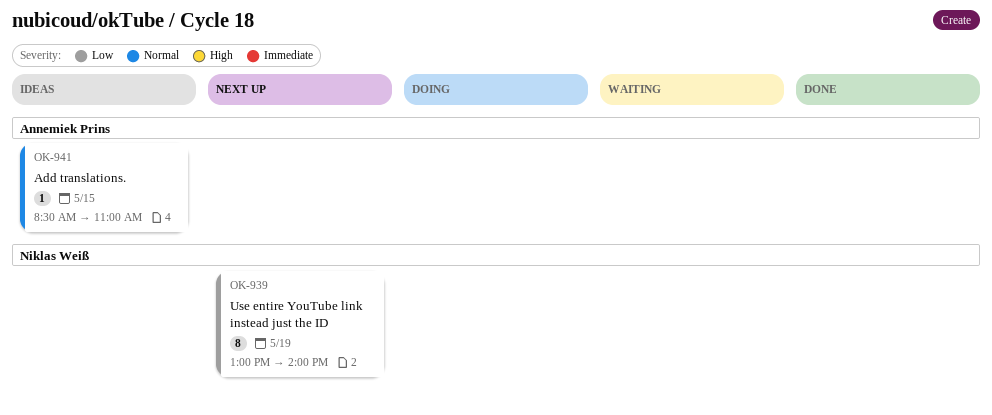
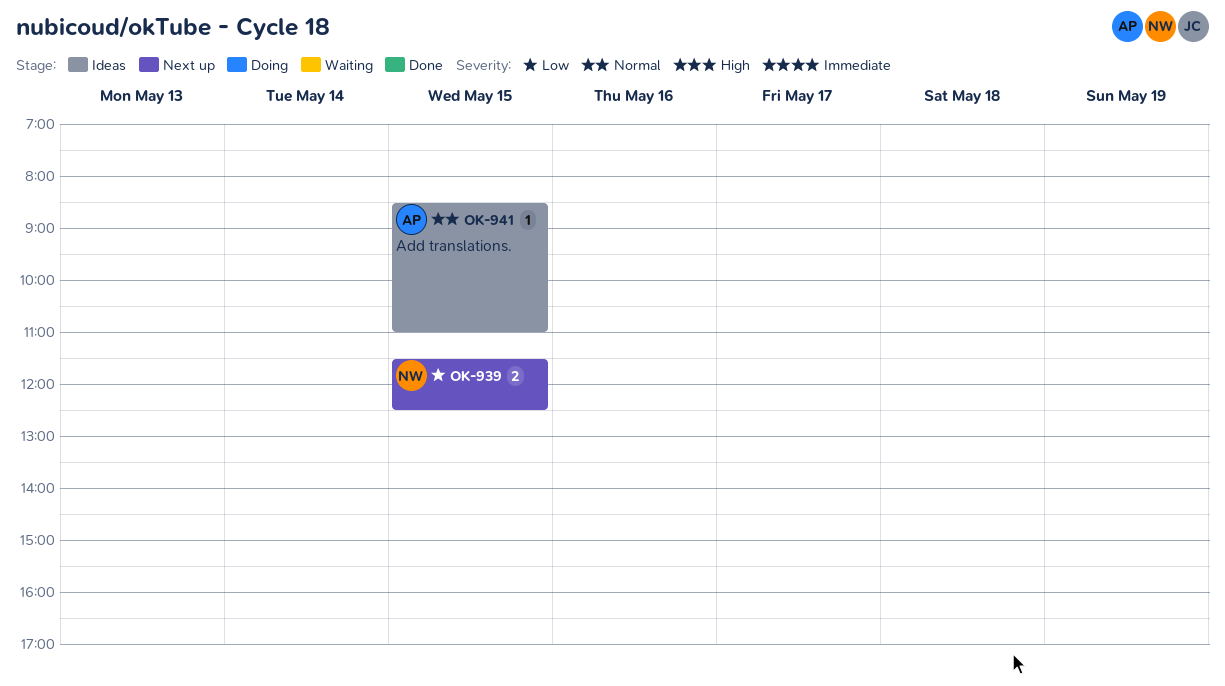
OK-939, estimate: 8 -> 2
OK-939, day: May 19 -> May 15
OK-939, begins: 13:00 -> 11:30
OK-939, ends: 14:00 -> 12:30

